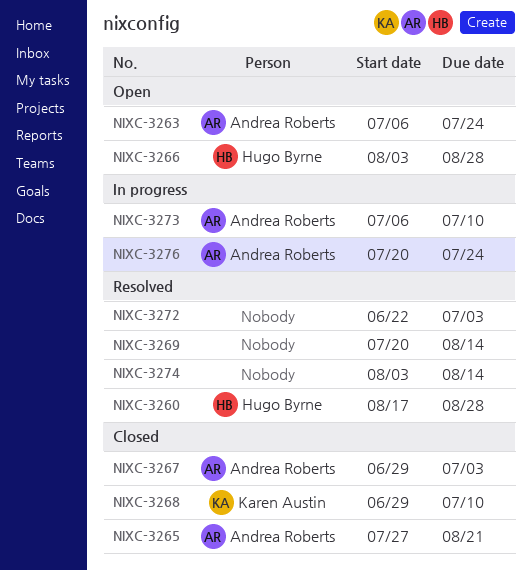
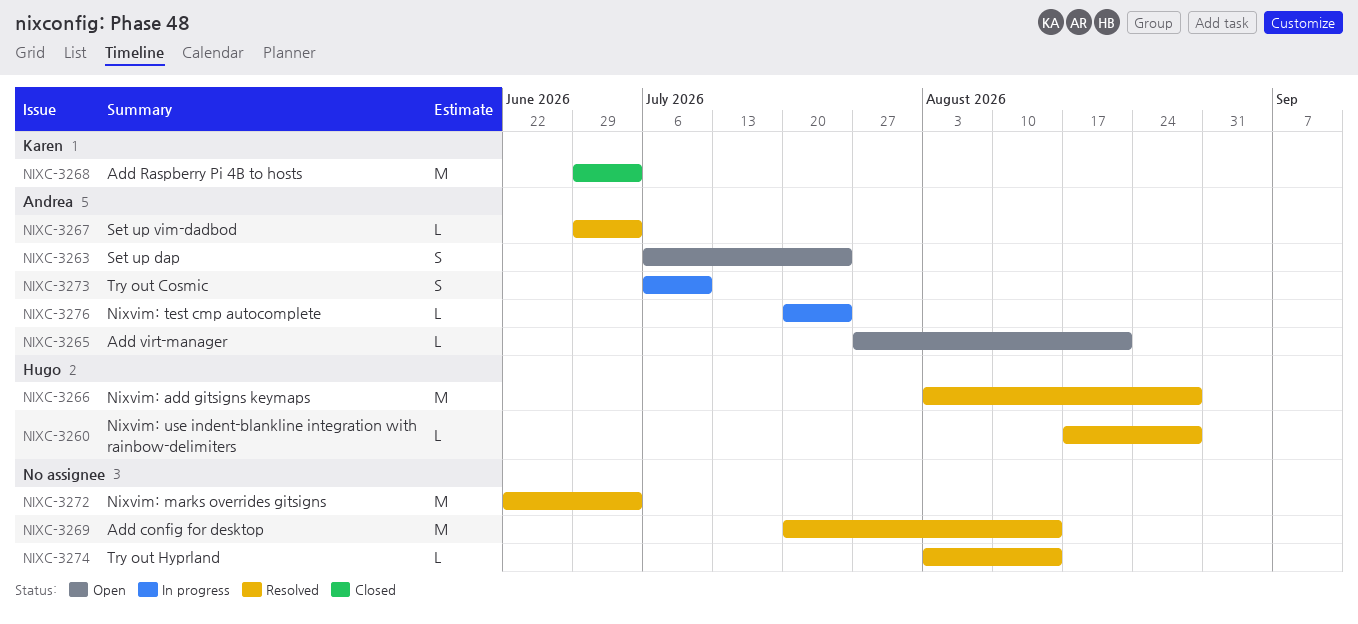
NIXC-3265, status: Closed -> Open
NIXC-3266, status: Open -> Resolved
NIXC-3267, status: Closed -> Resolved
NIXC-3268, due: Jul 10 -> Jul 3

